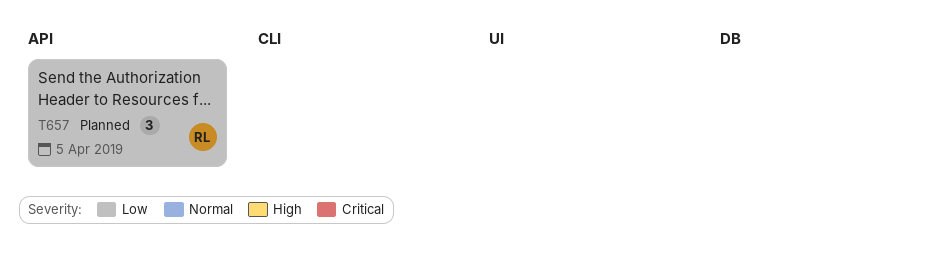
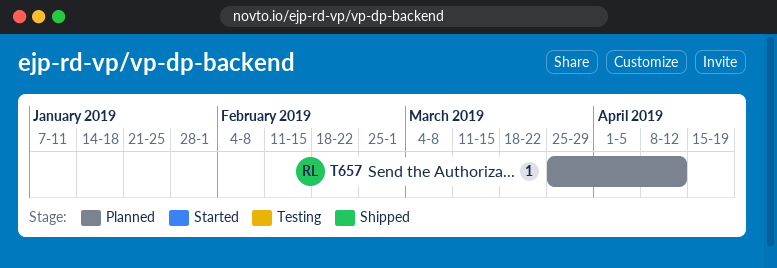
T657, estimate: 3 -> 1
T657, due: Apr 5 -> Apr 12

